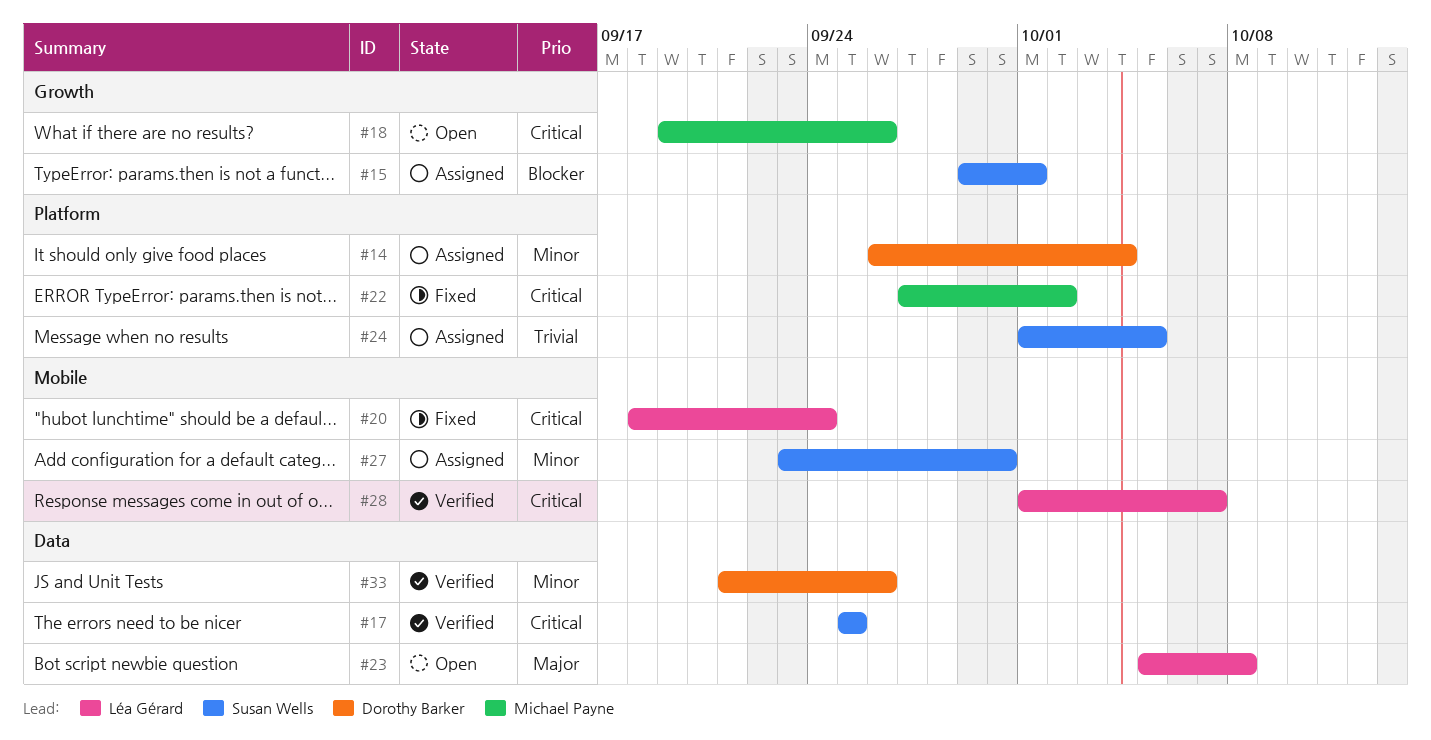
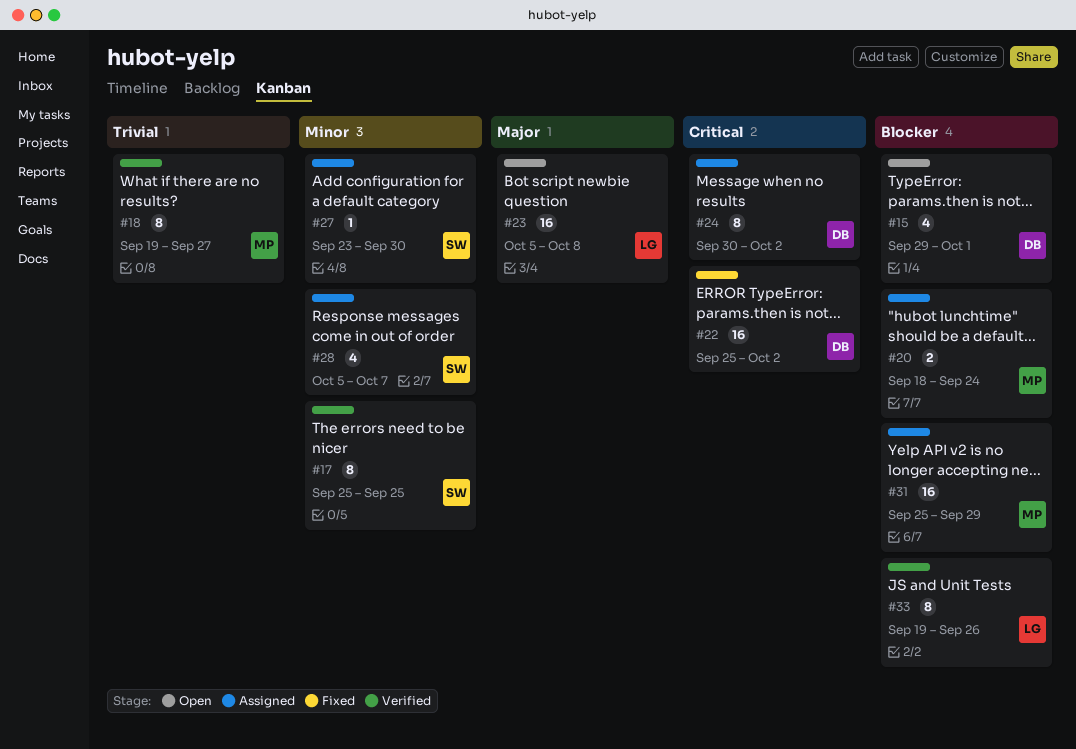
#14: present -> none
#15, status: Assigned -> Open
#15, owner: Susan Wells -> Dorothy Barker
#17, priority: Critical -> Minor
#18, status: Open -> Verified
#18, priority: Critical -> Trivial
#18, due: Sep 26 -> Sep 27
#20, status: Fixed -> Assigned
#20, owner: Léa Gérard -> Michael Payne
#20, priority: Critical -> Blocker
#22, owner: Michael Payne -> Dorothy Barker
#22, start: Sep 27 -> Sep 25
#24, owner: Susan Wells -> Dorothy Barker
#24, priority: Trivial -> Critical
#24, start: Oct 1 -> Sep 30
#24, due: Oct 5 -> Oct 2
#28, status: Verified -> Assigned
#28, owner: Léa Gérard -> Susan Wells
#28, priority: Critical -> Minor
#28, start: Oct 1 -> Oct 5
#31: none -> present
#33, owner: Dorothy Barker -> Léa Gérard
#33, priority: Minor -> Blocker
#33, start: Sep 21 -> Sep 19

